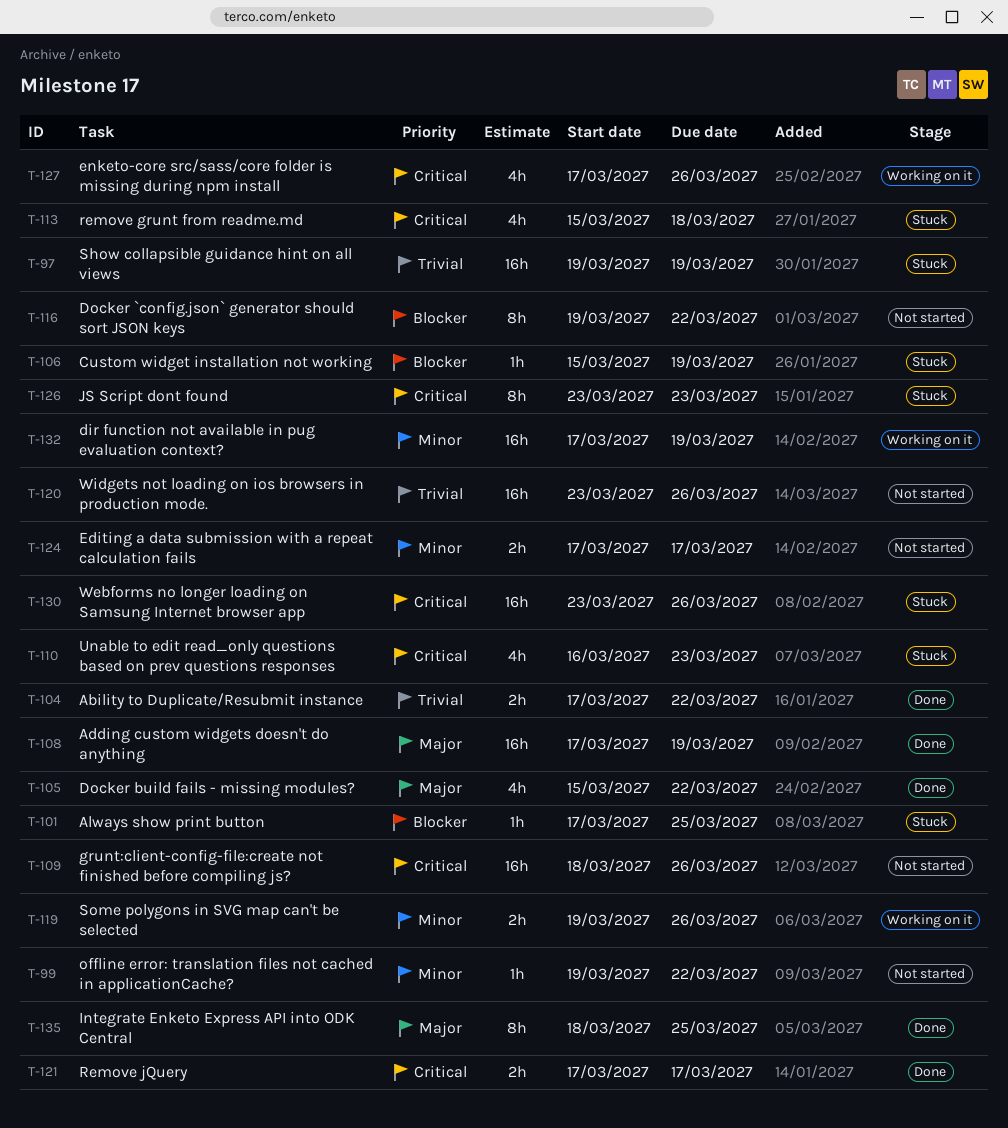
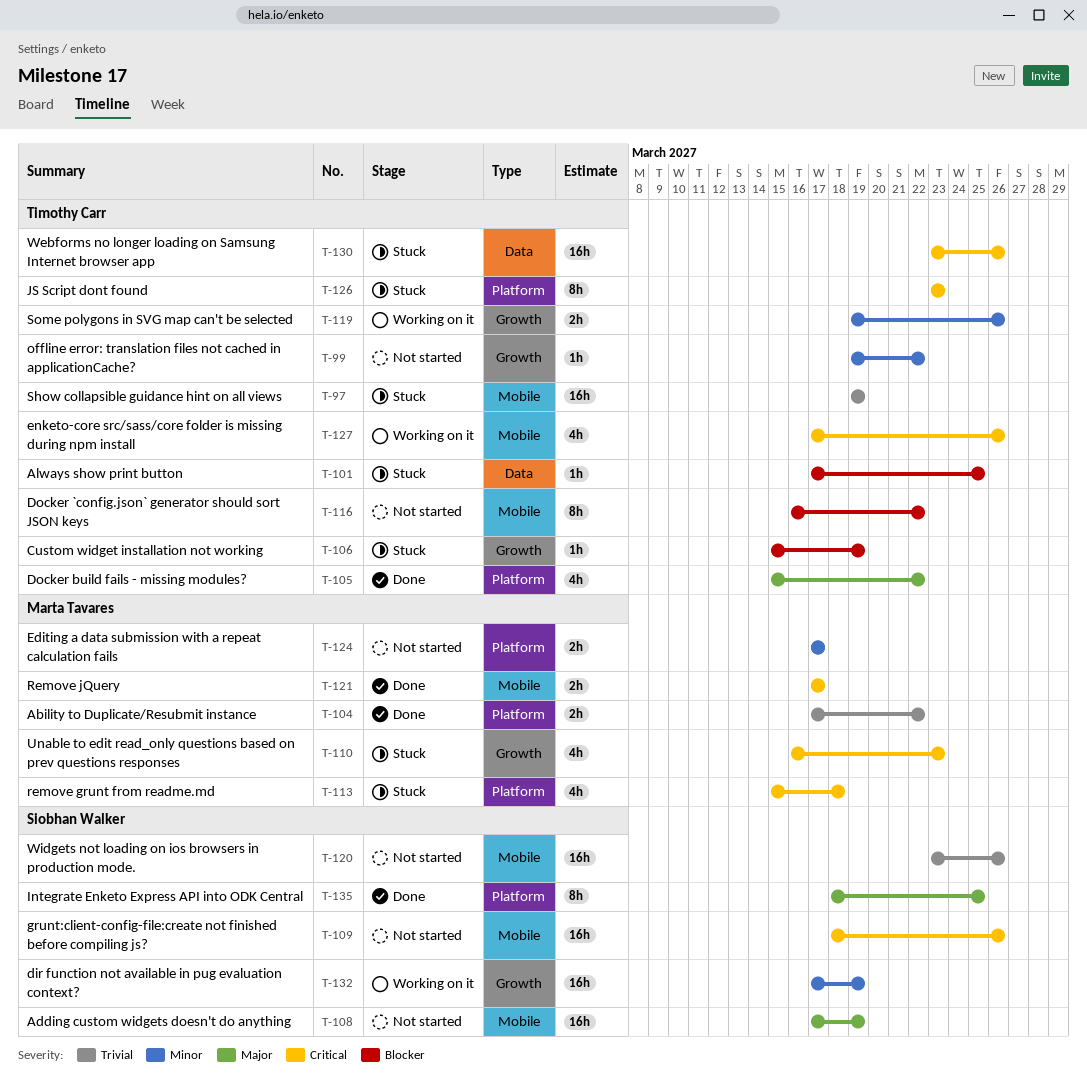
T-108, status: Done -> Not started
T-116, start: Mar 19 -> Mar 16

